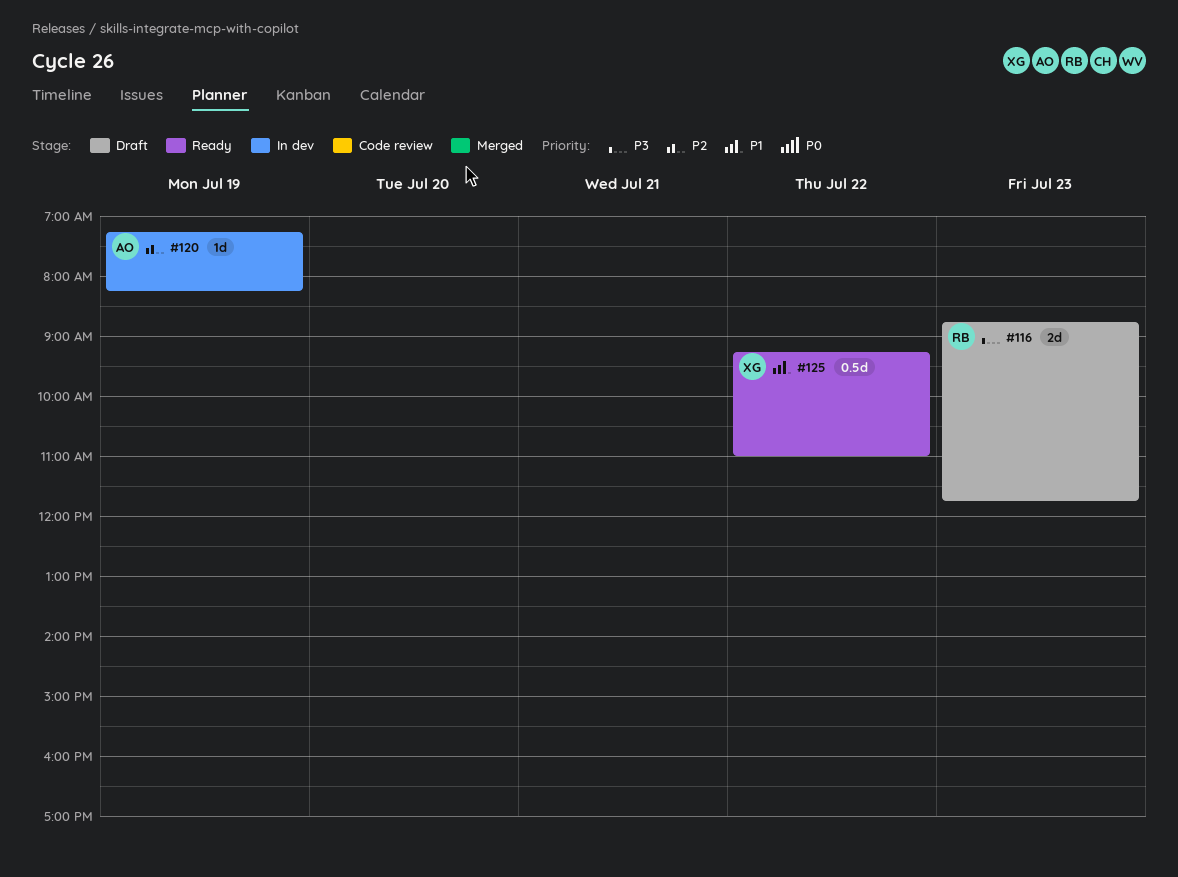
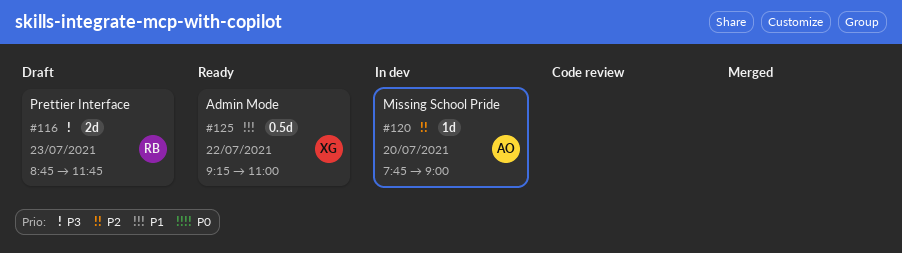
#120, day: Jul 19 -> Jul 20
#120, begins: 07:15 -> 07:45
#120, ends: 08:15 -> 09:00

